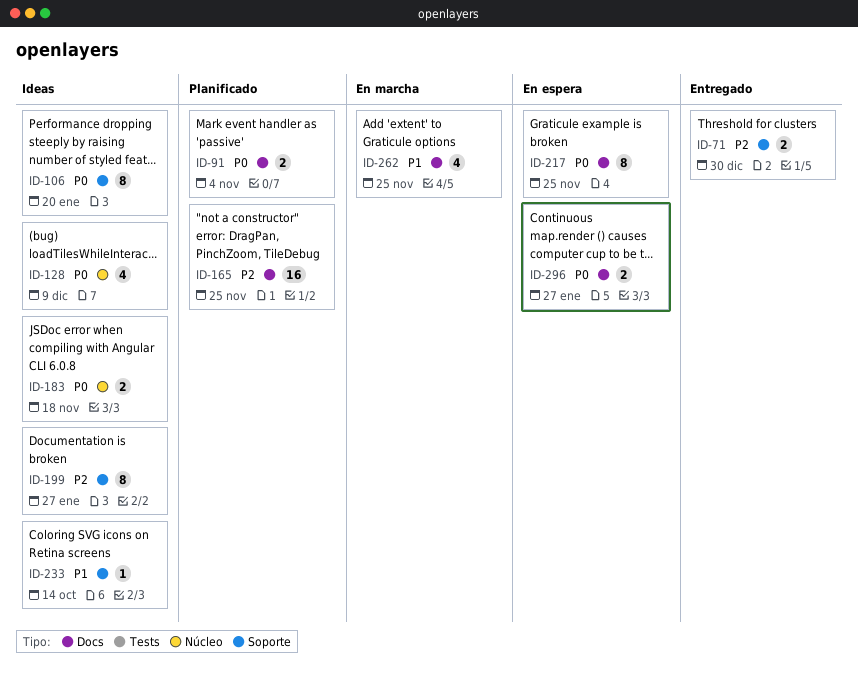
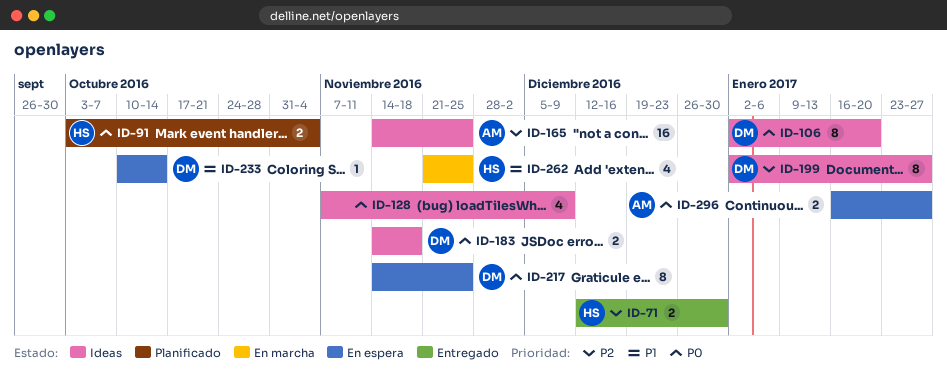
ID-165, status: Planificado -> Ideas
ID-233, status: Ideas -> En espera

